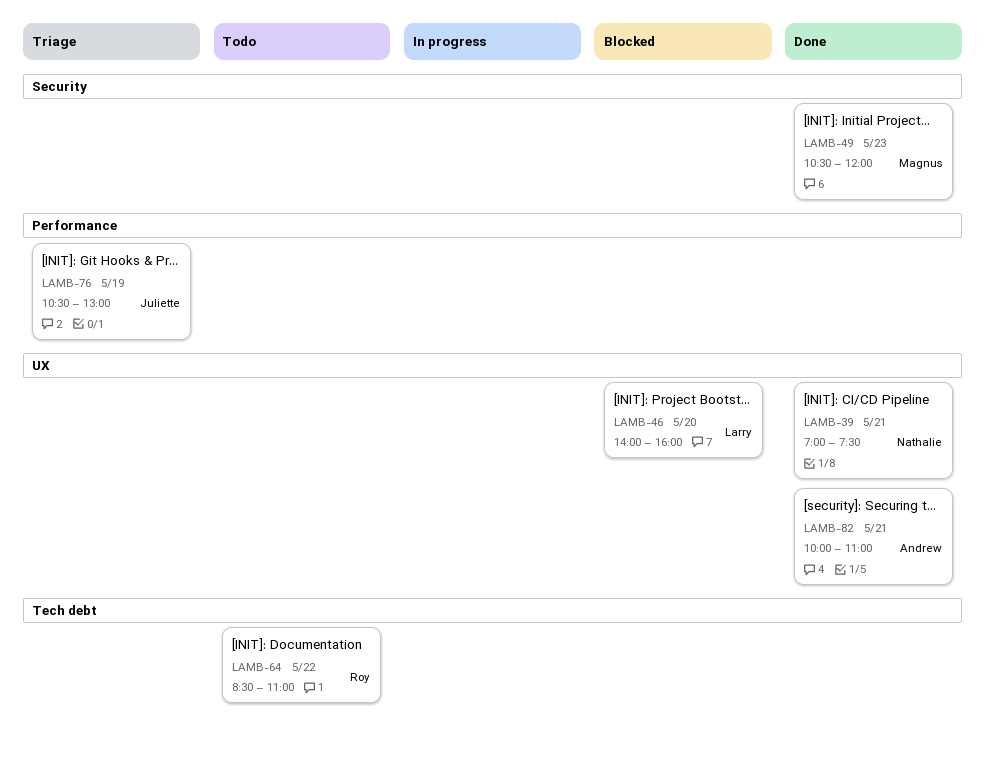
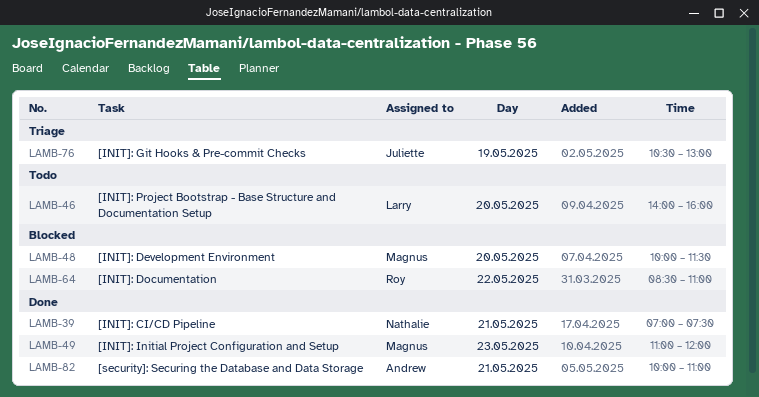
LAMB-46, status: Blocked -> Todo
LAMB-48: none -> present
LAMB-49, begins: 10:30 -> 11:00
LAMB-64, status: Todo -> Blocked

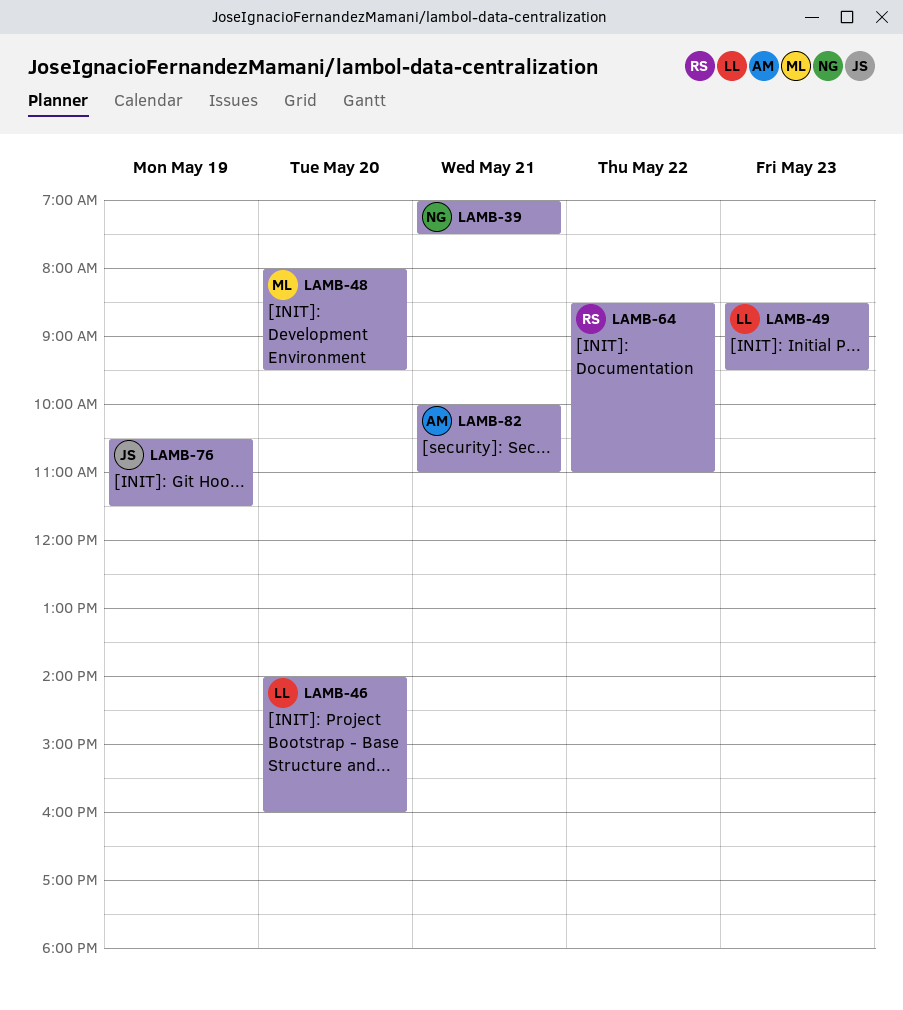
LAMB-48, begins: 10:00 -> 08:00
LAMB-48, ends: 11:30 -> 09:30
LAMB-49, owner: Magnus -> Larry
LAMB-49, begins: 11:00 -> 08:30
LAMB-49, ends: 12:00 -> 09:30
LAMB-76, ends: 13:00 -> 11:30

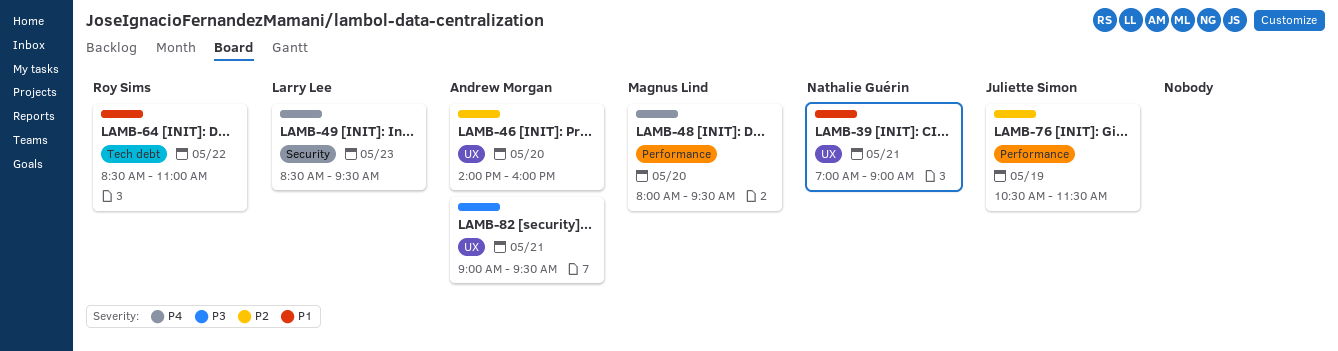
LAMB-39, ends: 07:30 -> 09:00
LAMB-46, owner: Larry Lee -> Andrew Morgan
LAMB-82, begins: 10:00 -> 09:00
LAMB-82, ends: 11:00 -> 09:30

